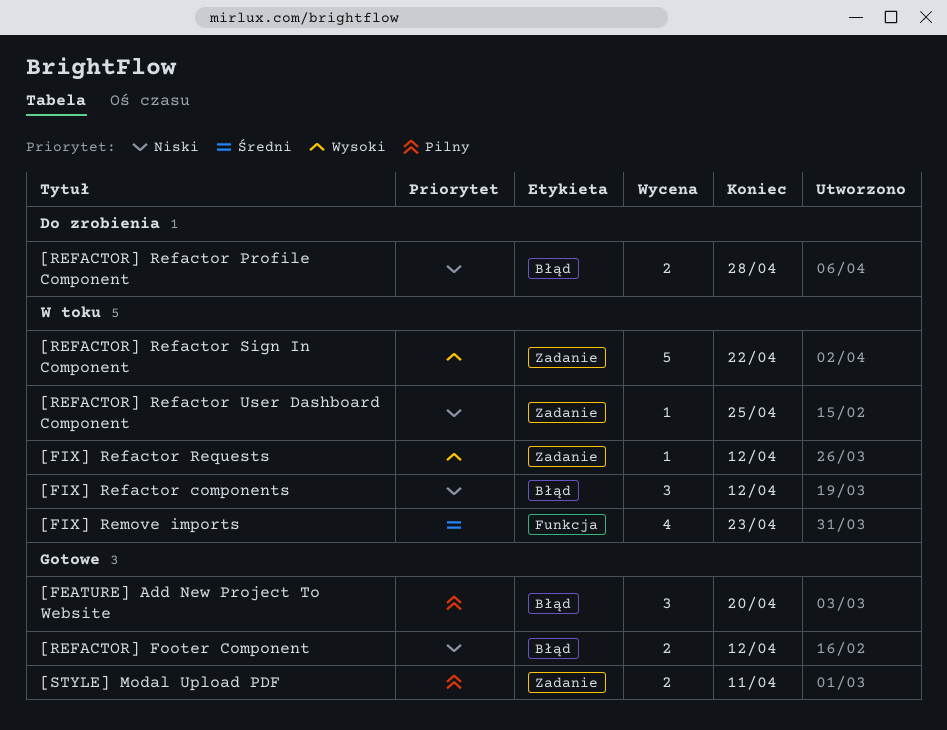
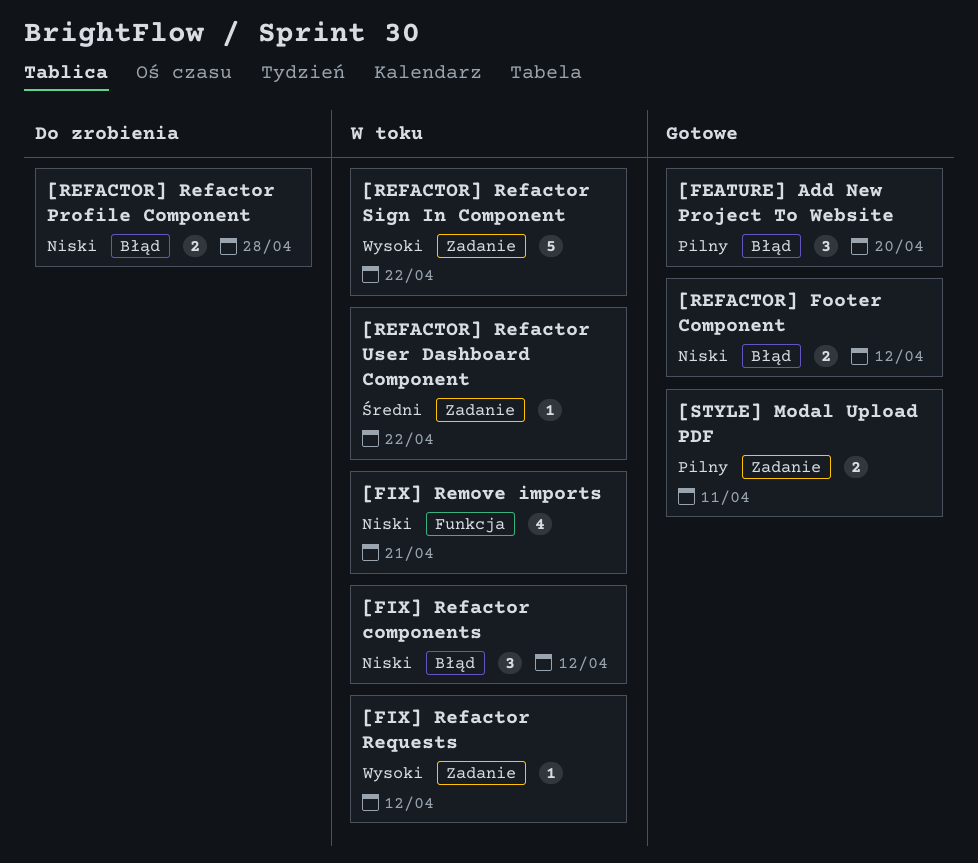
[FIX] Remove imports, priority: Średni -> Niski
[FIX] Remove imports, due: Apr 23 -> Apr 21
[REFACTOR] Refactor User Dashboard Component, priority: Niski -> Średni
[REFACTOR] Refactor User Dashboard Component, due: Apr 25 -> Apr 22

